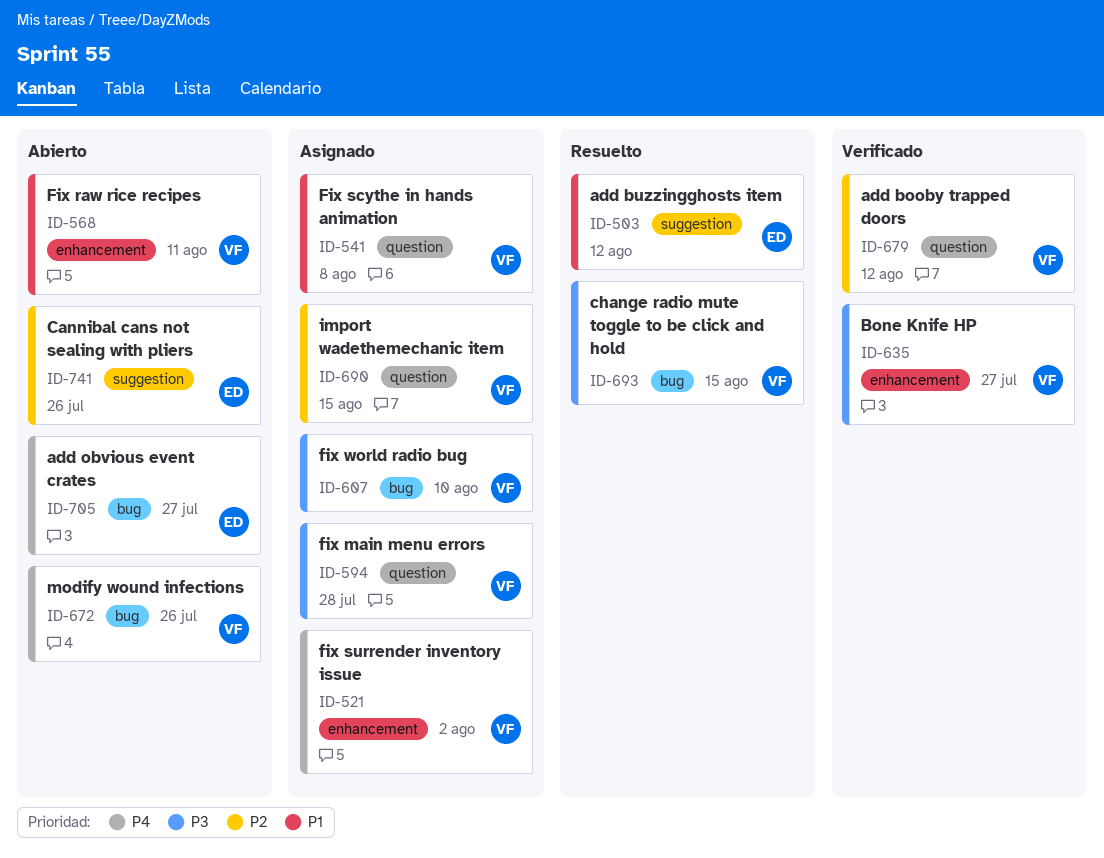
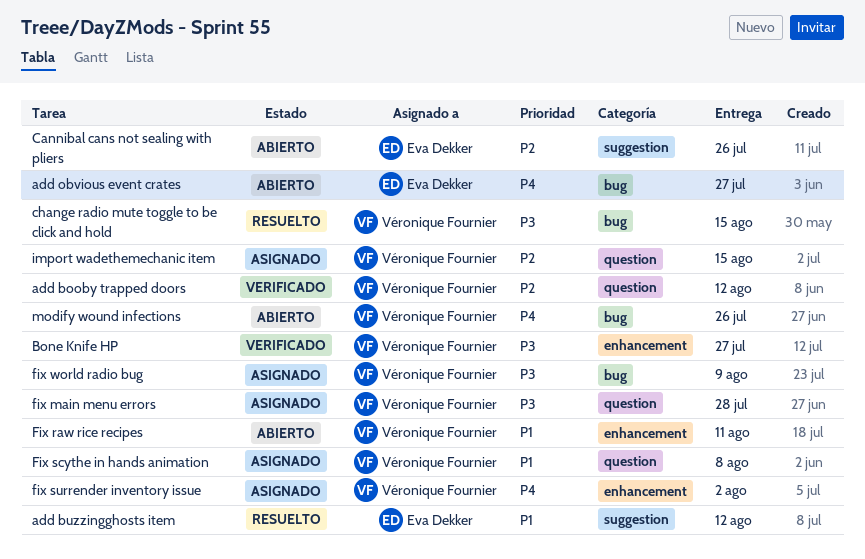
fix world radio bug, due: Aug 10 -> Aug 9

